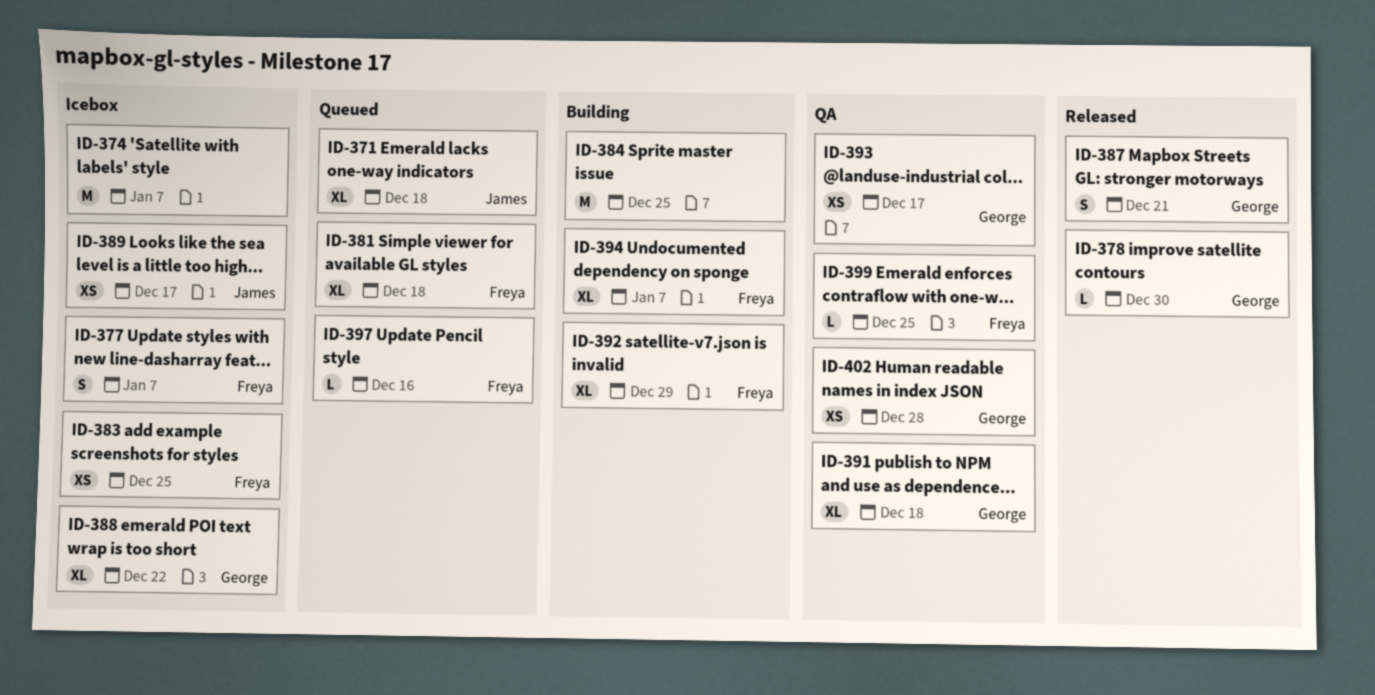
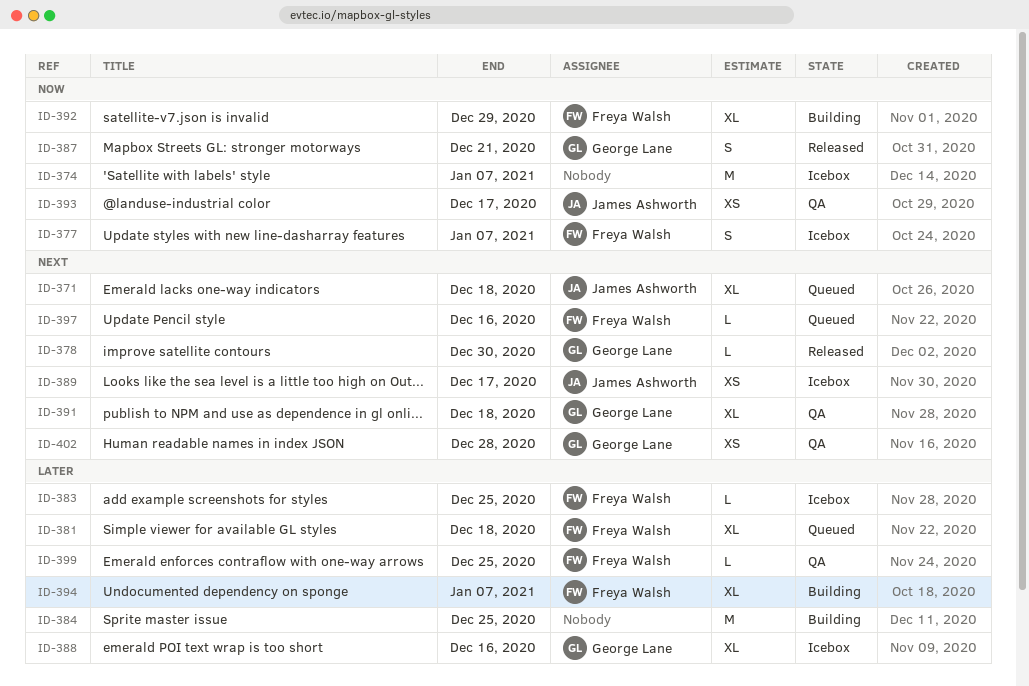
ID-383, estimate: XS -> L
ID-388, due: Dec 22 -> Dec 16
ID-393, owner: George Lane -> James Ashworth

